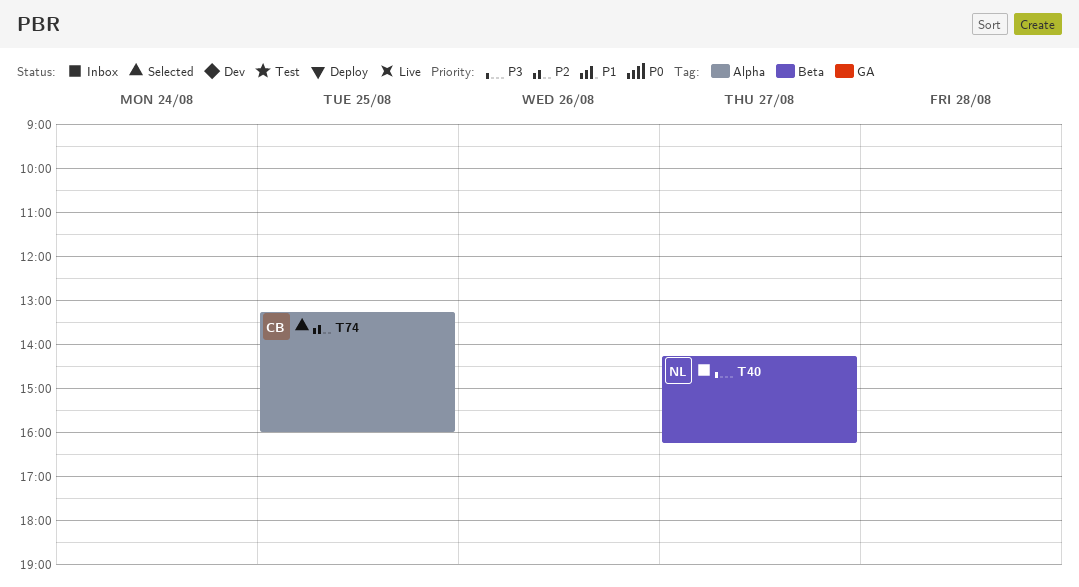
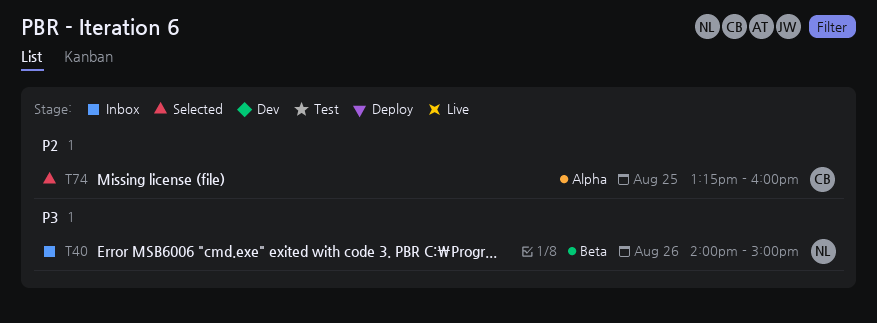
T40, day: Aug 27 -> Aug 26
T40, begins: 14:15 -> 14:00
T40, ends: 16:15 -> 15:00

